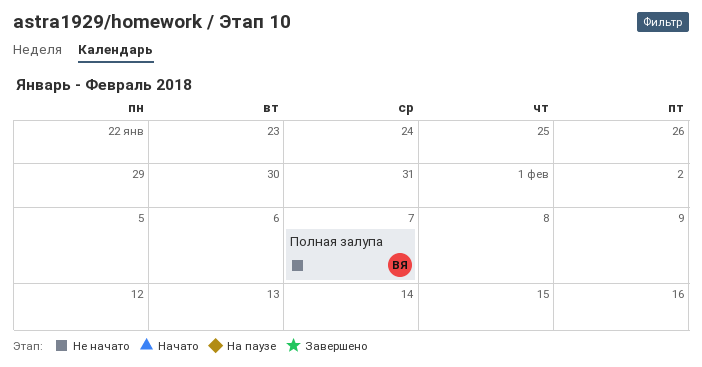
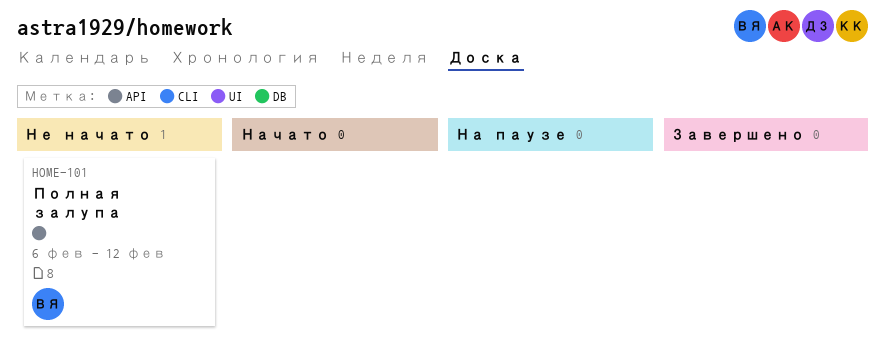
Полная залупа, due: Feb 7 -> Feb 12

